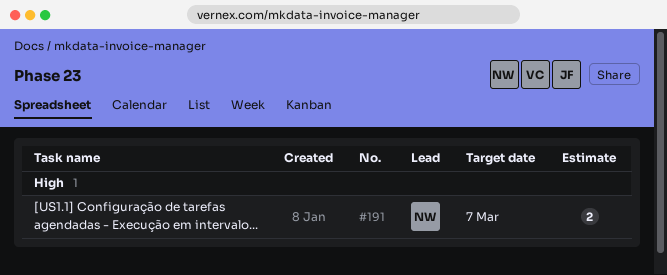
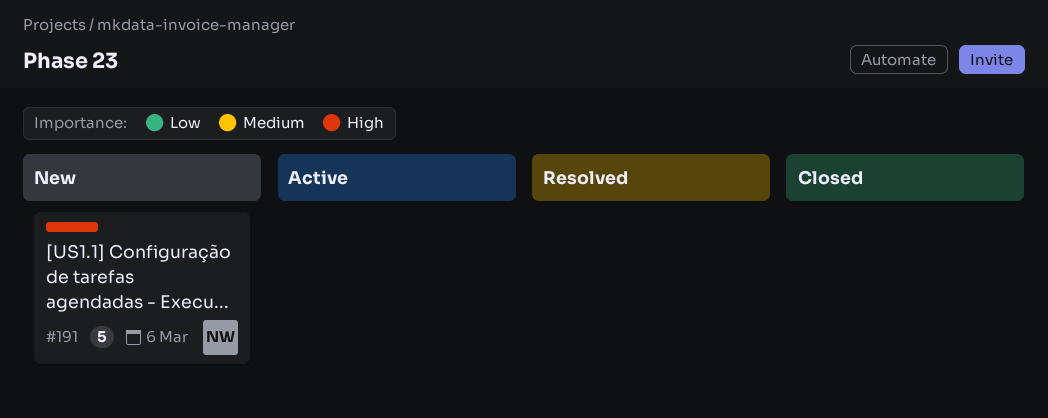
#191, estimate: 2 -> 5
#191, due: Mar 7 -> Mar 6

